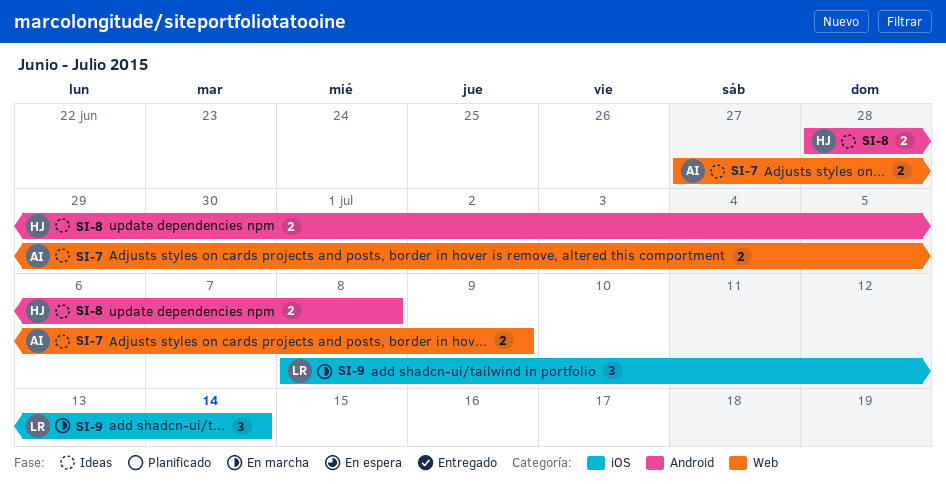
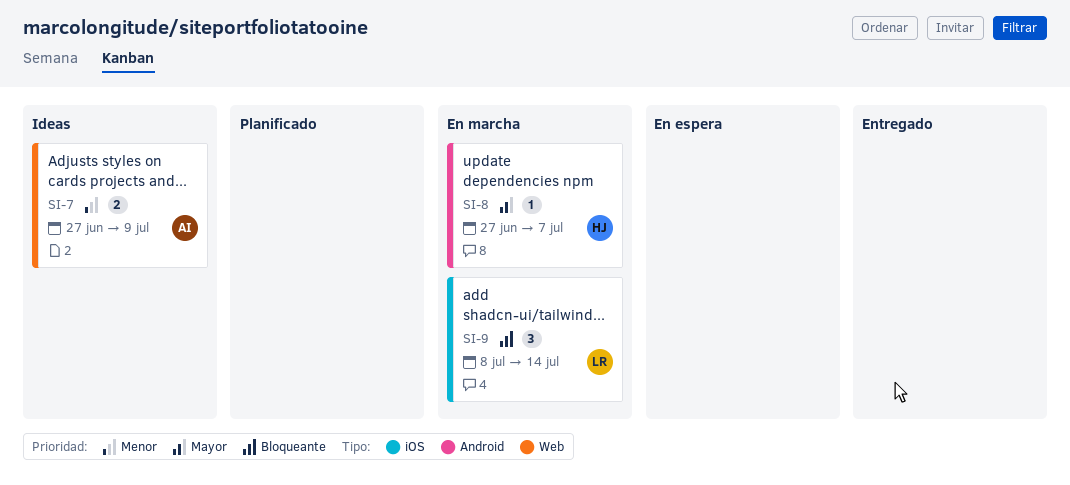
SI-8, status: Ideas -> En marcha
SI-8, estimate: 2 -> 1
SI-8, start: Jun 28 -> Jun 27
SI-8, due: Jul 8 -> Jul 7

